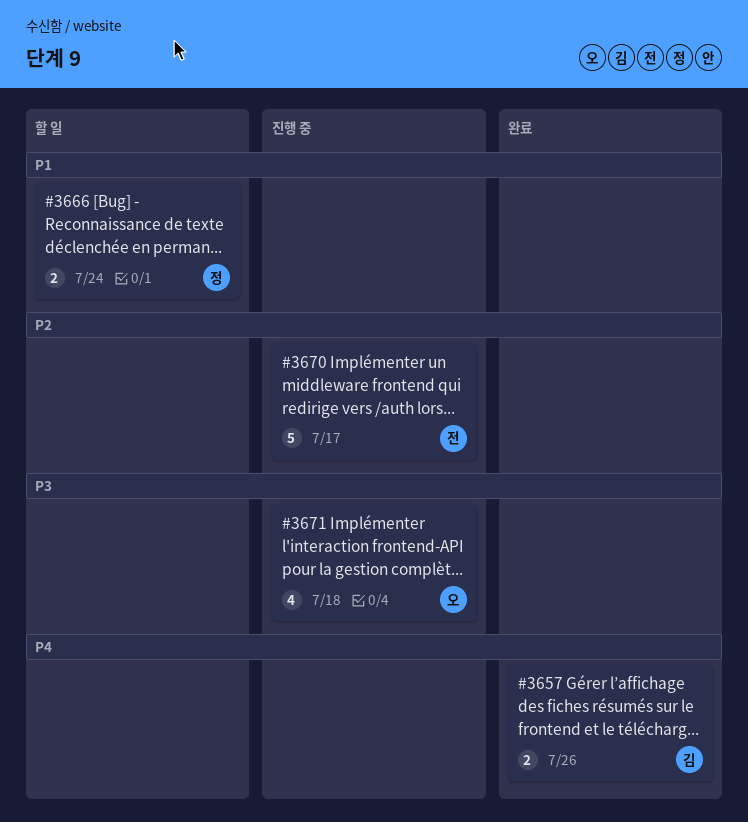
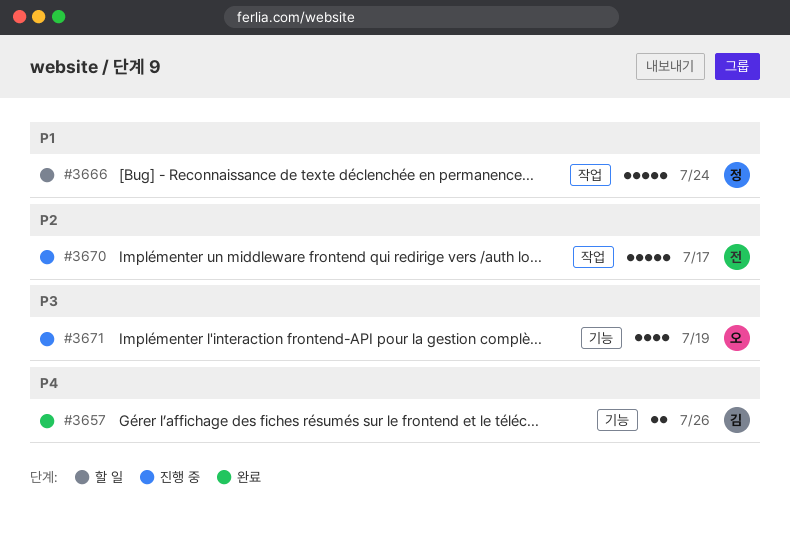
#3666, estimate: 2 -> 5
#3671, due: Jul 18 -> Jul 19

